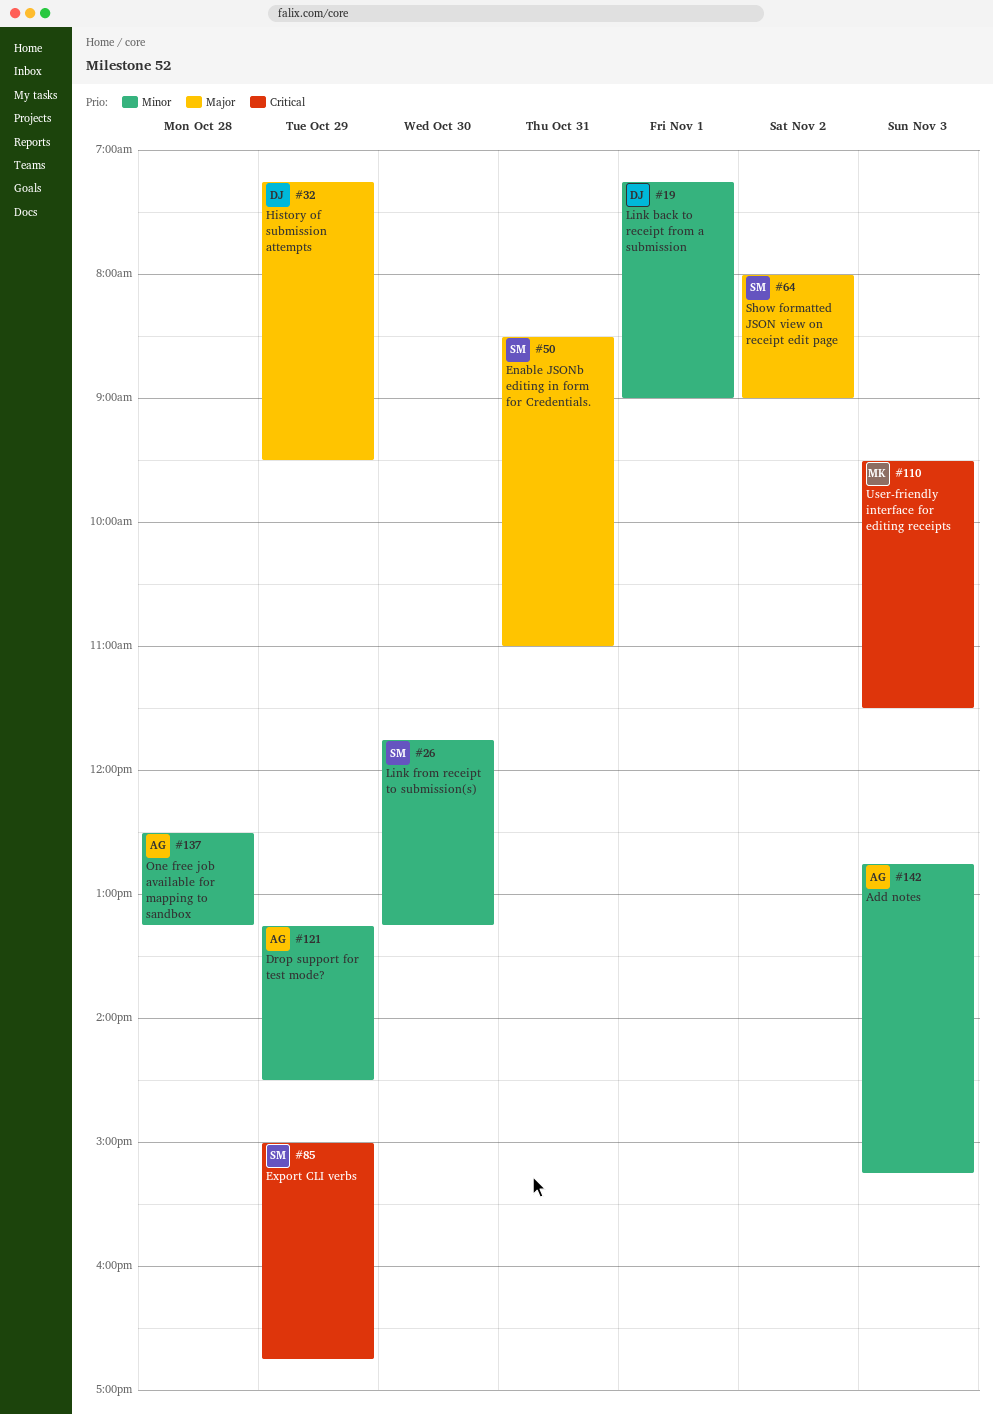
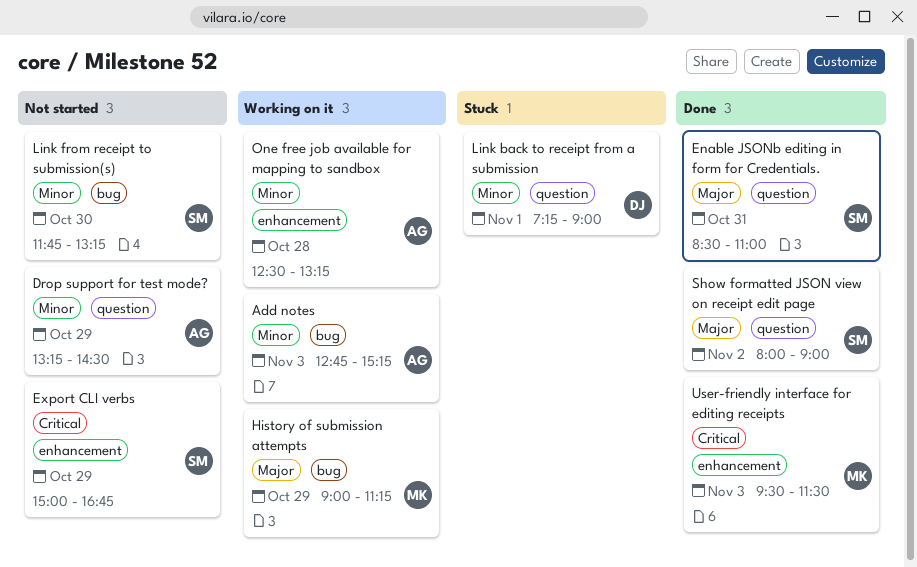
History of submission attempts, owner: DJ -> MK
History of submission attempts, begins: 07:15 -> 09:00
History of submission attempts, ends: 09:30 -> 11:15

